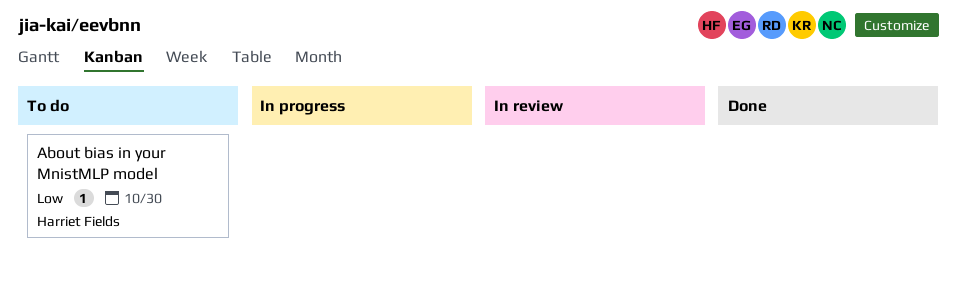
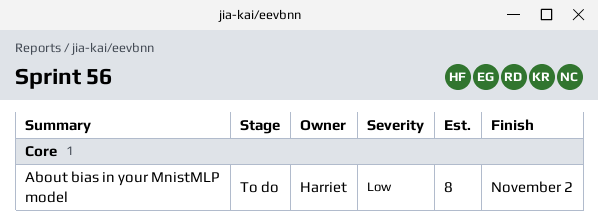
About bias in your MnistMLP model, estimate: 1 -> 8
About bias in your MnistMLP model, due: Oct 30 -> Nov 2

